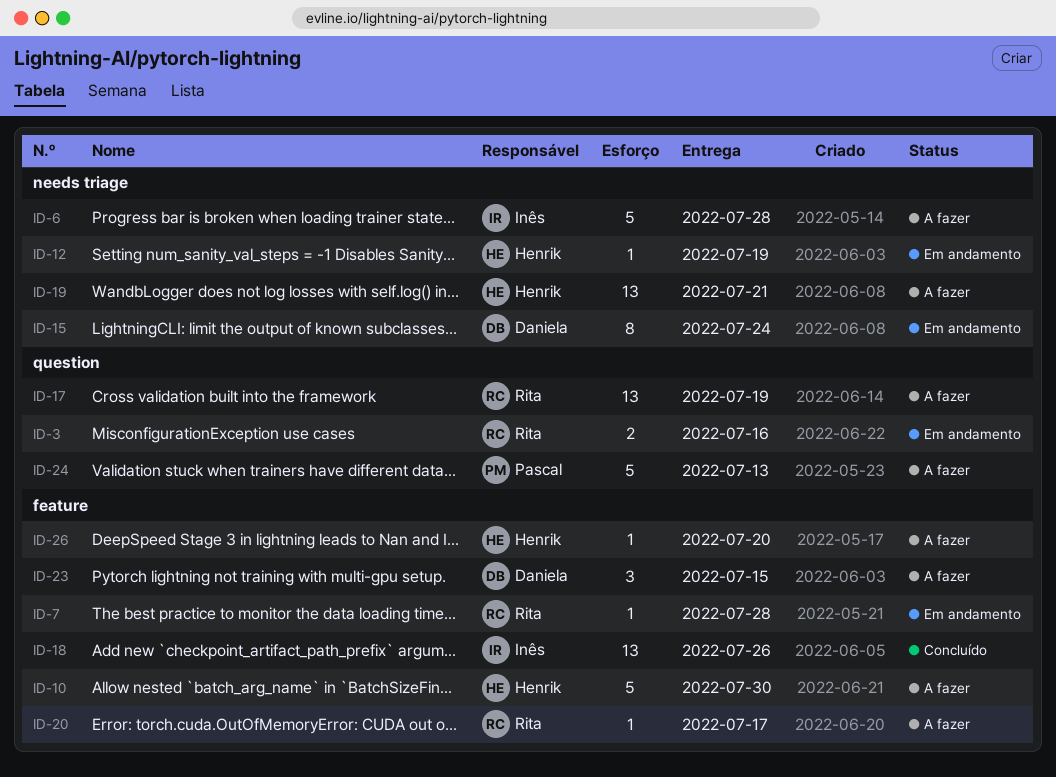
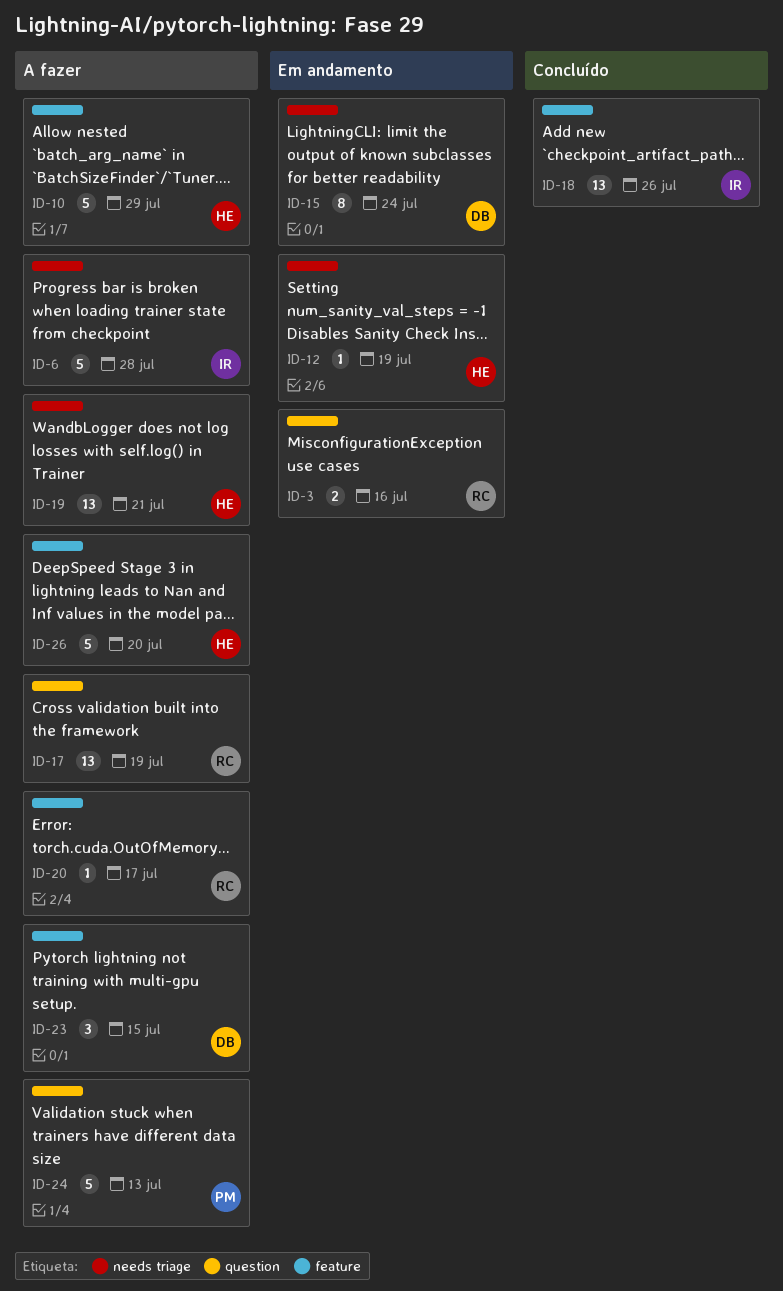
ID-7: present -> none
ID-10, due: Jul 30 -> Jul 29
ID-26, estimate: 1 -> 5

